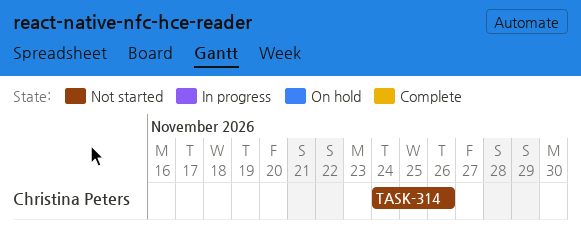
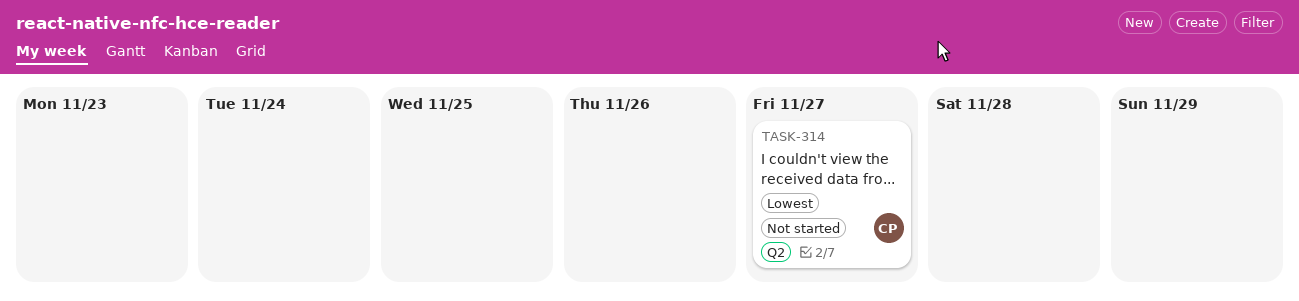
TASK-314, due: Nov 26 -> Nov 27

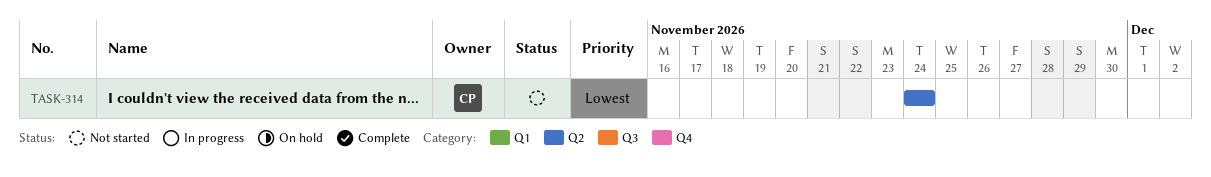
TASK-314, due: Nov 27 -> Nov 24

